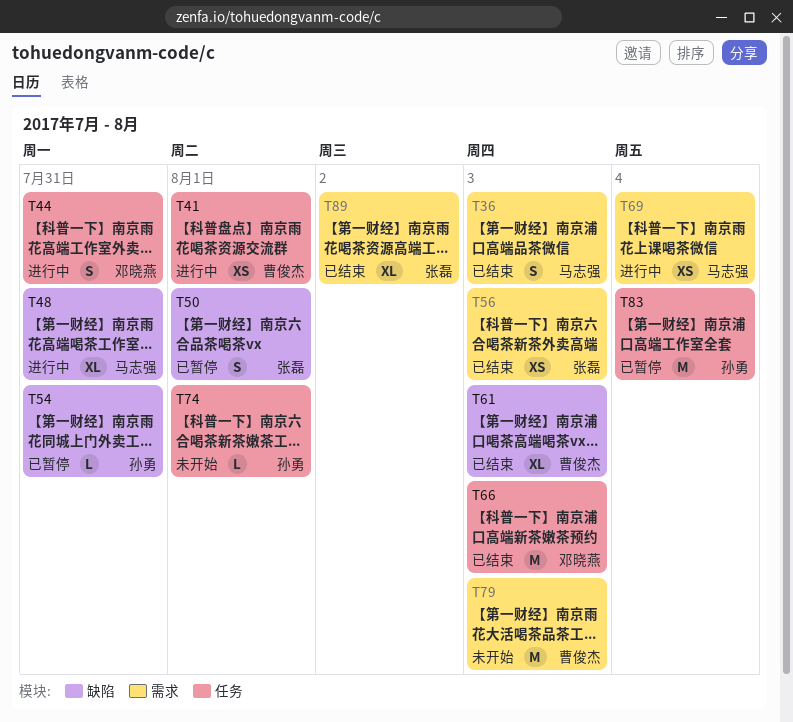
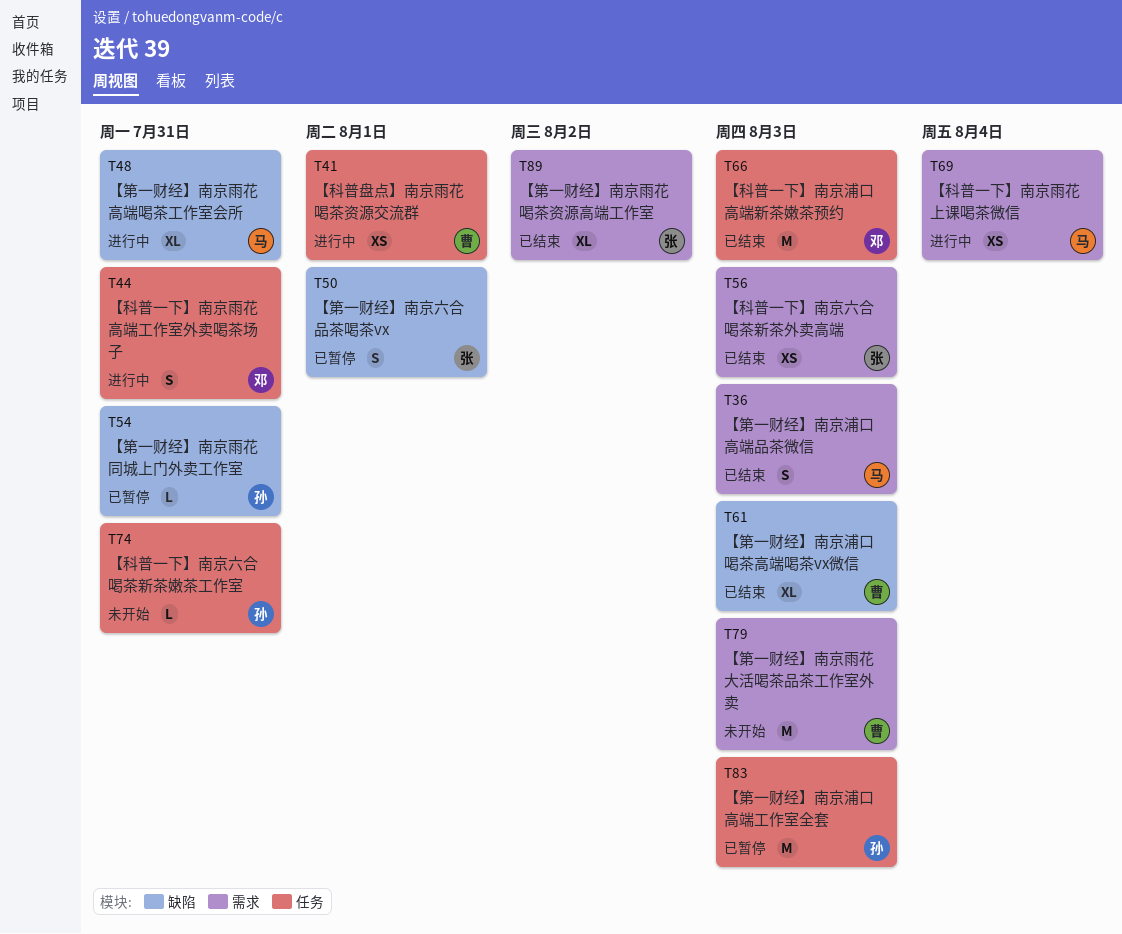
T74, due: Aug 1 -> Jul 31
T83, due: Aug 4 -> Aug 3

